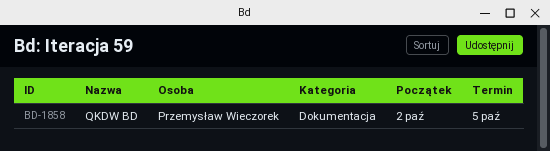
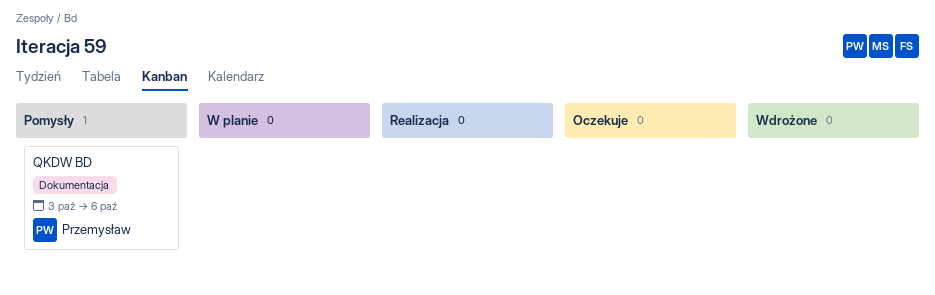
QKDW BD, start: Oct 2 -> Oct 3
QKDW BD, due: Oct 5 -> Oct 6

